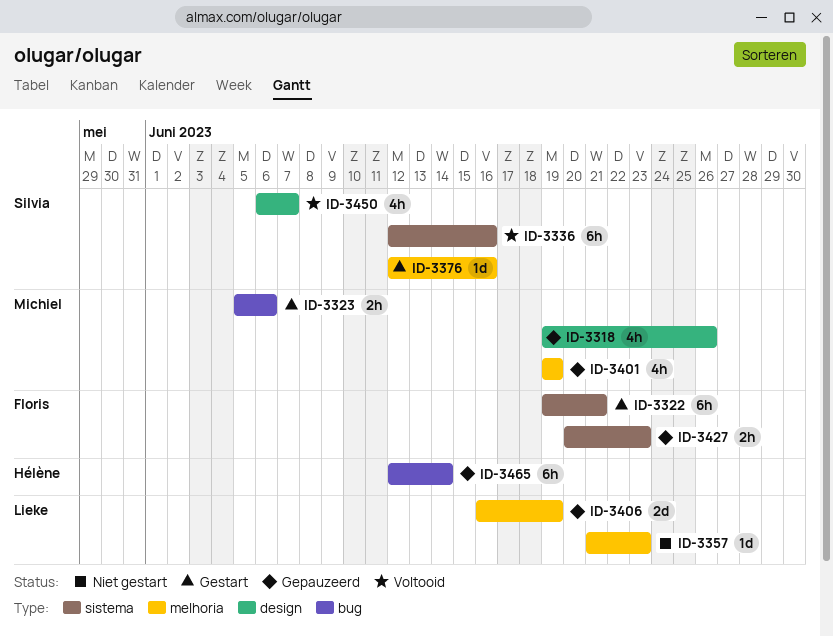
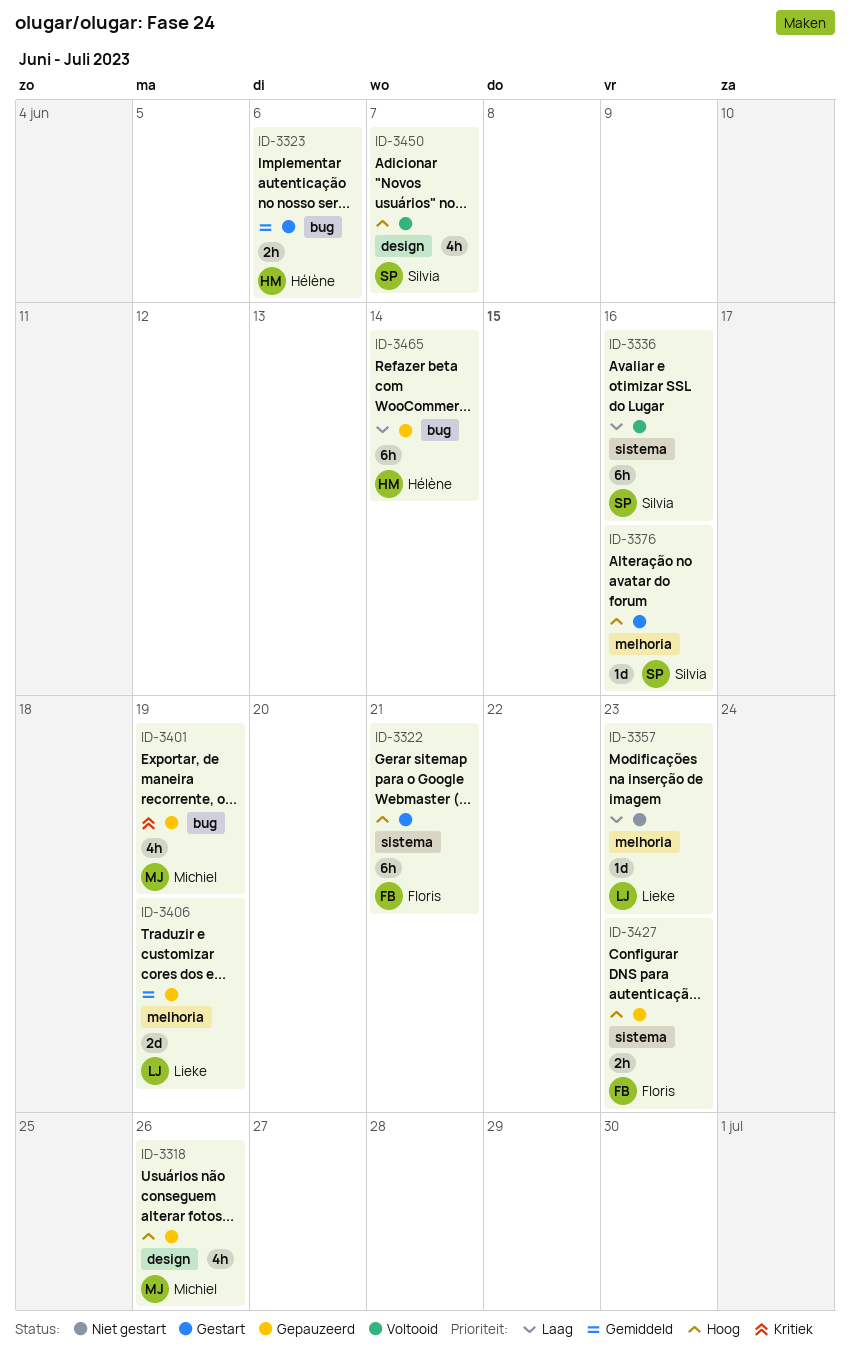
ID-3323, owner: Michiel -> Hélène
ID-3401, label: melhoria -> bug

